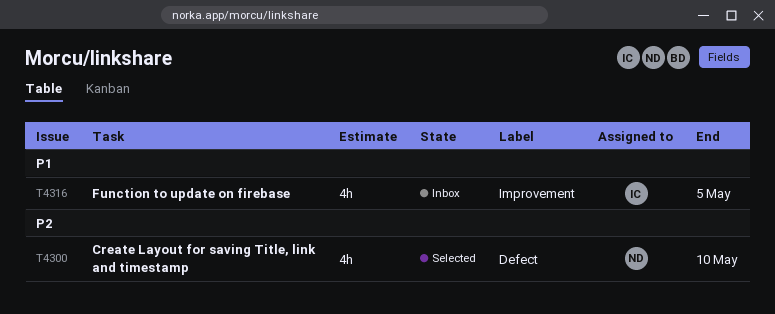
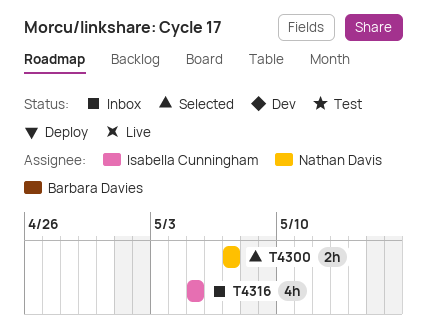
T4300, estimate: 4h -> 2h
T4300, due: May 10 -> May 7

